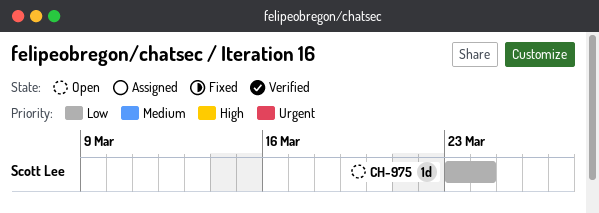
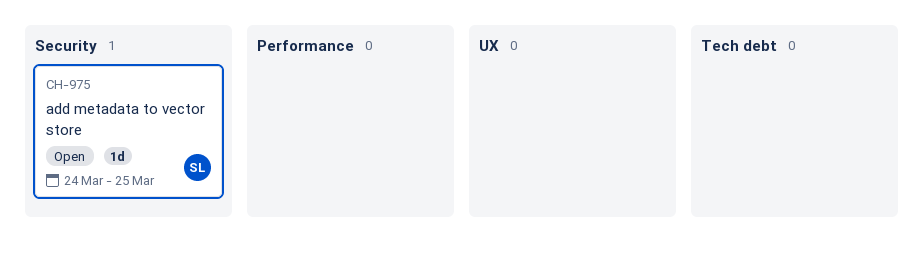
CH-975, start: Mar 23 -> Mar 24
CH-975, due: Mar 24 -> Mar 25

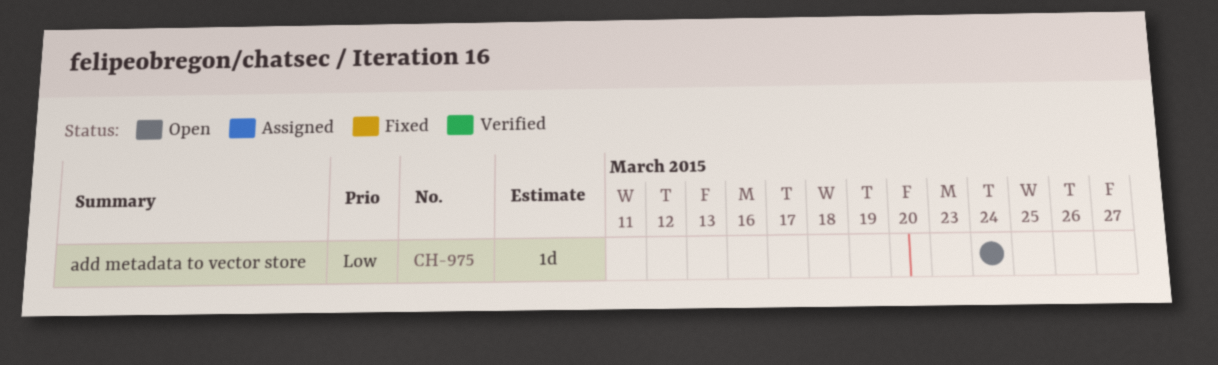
CH-975, due: Mar 25 -> Mar 24

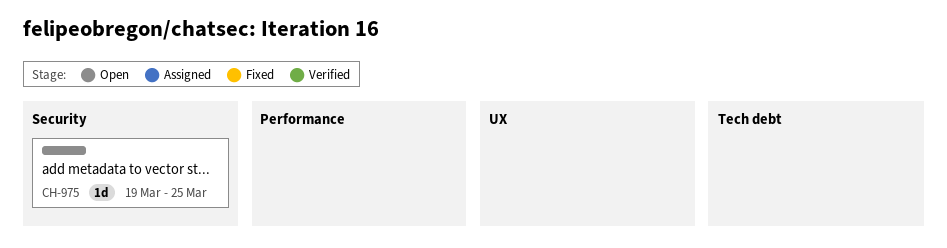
CH-975, start: Mar 24 -> Mar 19
CH-975, due: Mar 24 -> Mar 25

